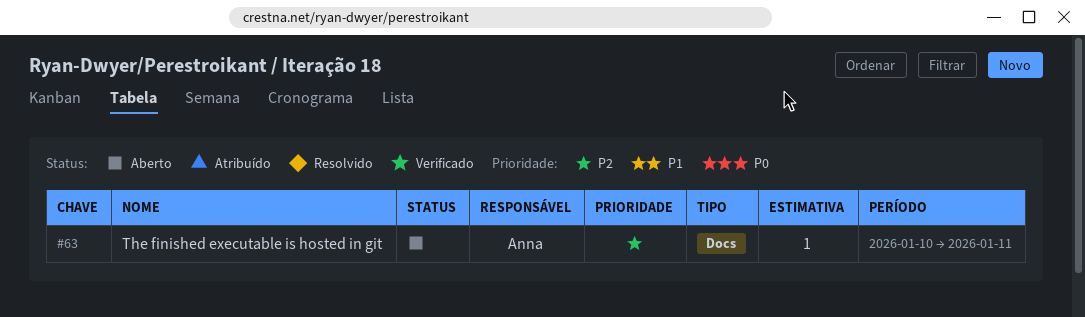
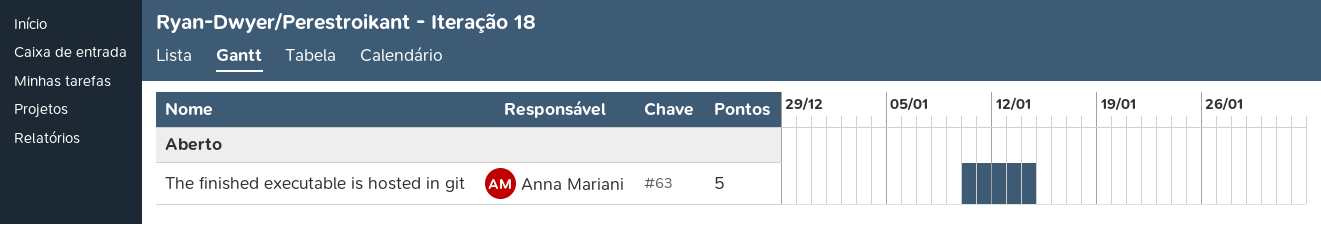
#63, estimate: 1 -> 5
#63, due: Jan 11 -> Jan 14

